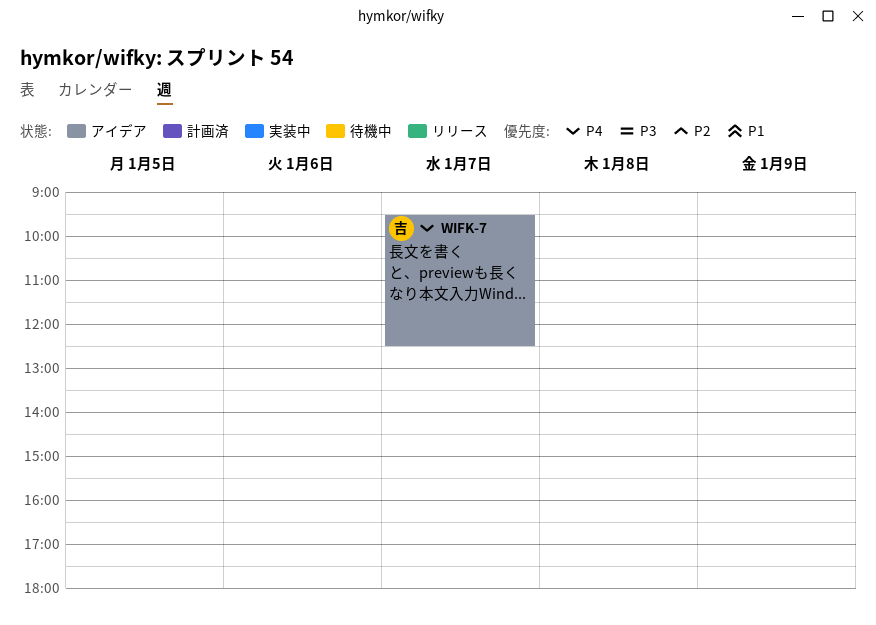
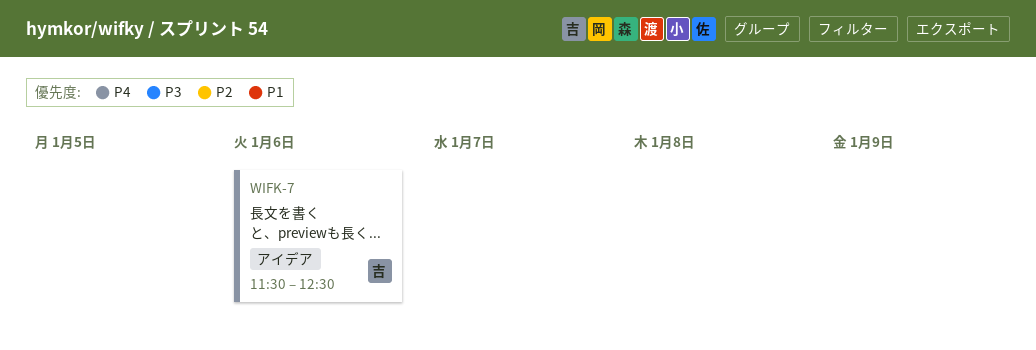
WIFK-7, day: Jan 7 -> Jan 6
WIFK-7, begins: 09:30 -> 11:30

